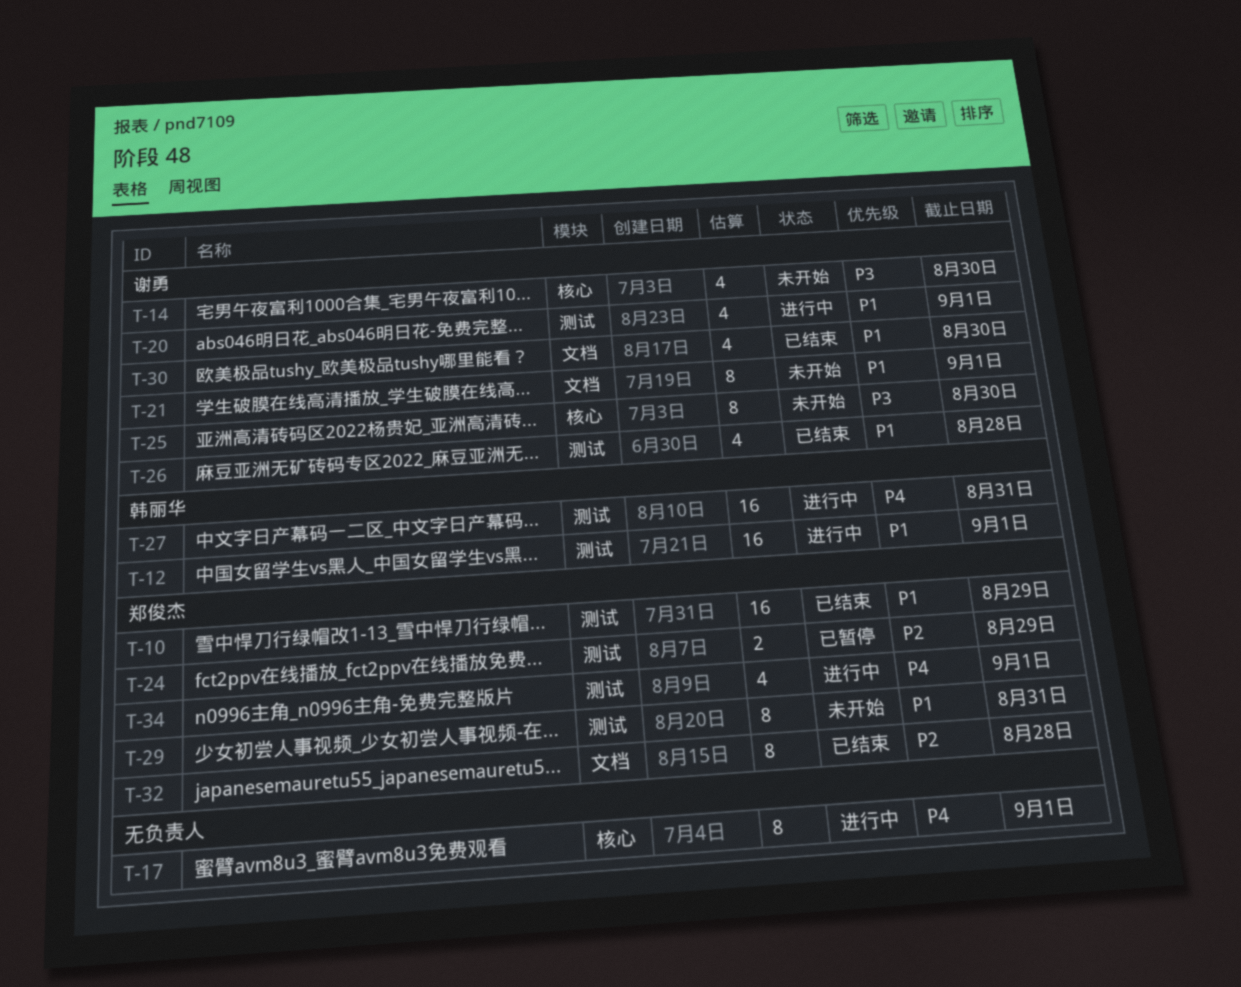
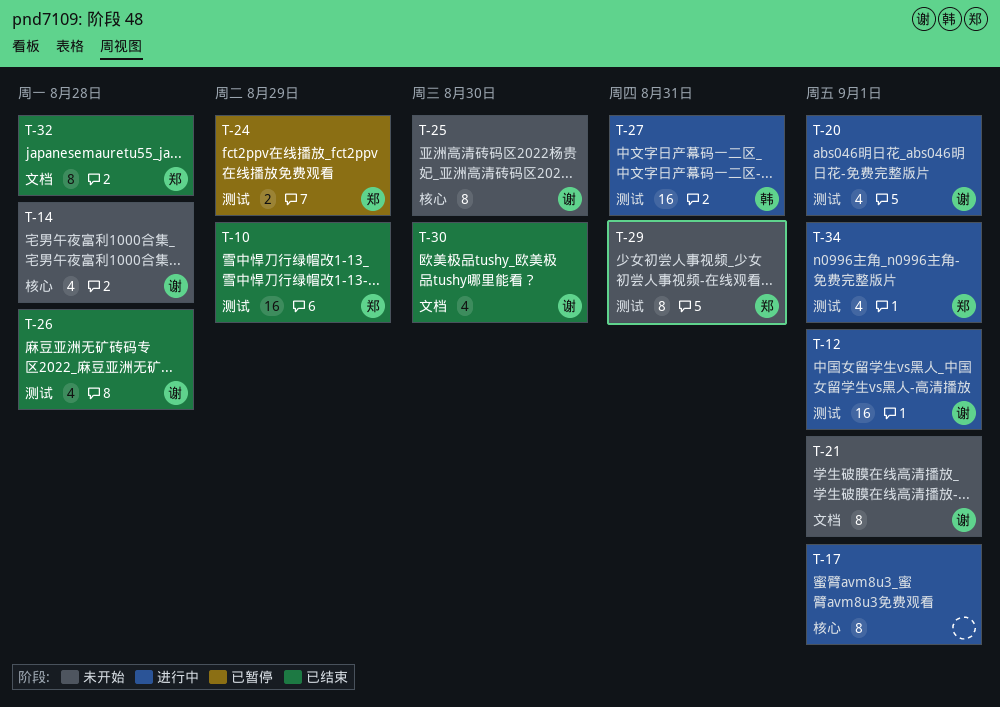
T-12, owner: 韩丽华 -> 谢勇
T-14, due: Aug 30 -> Aug 28

